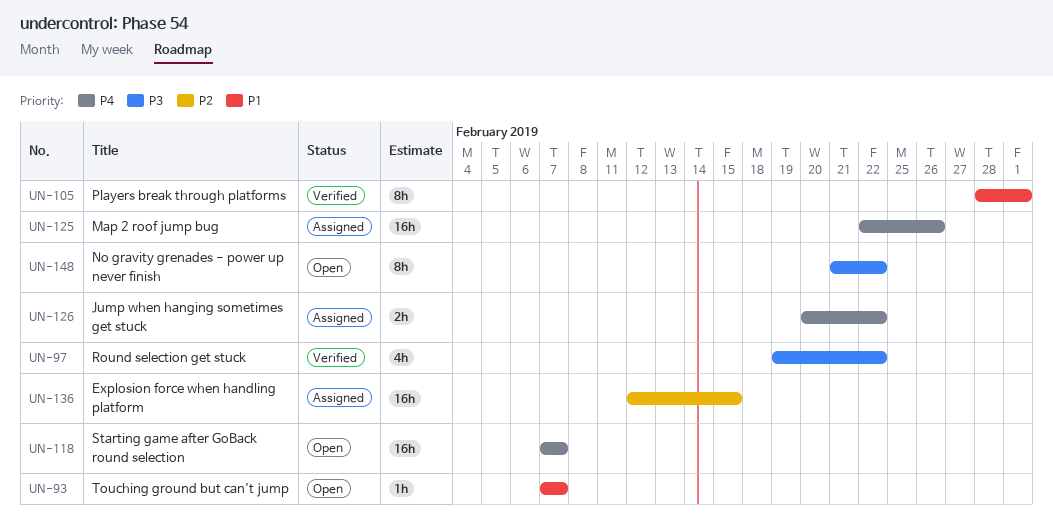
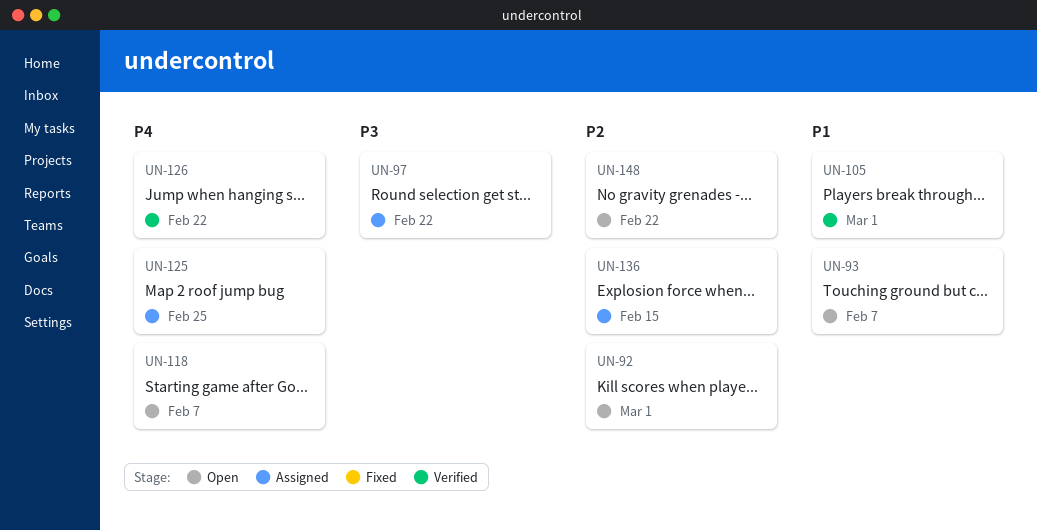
UN-92: none -> present
UN-97, status: Verified -> Assigned
UN-125, due: Feb 26 -> Feb 25
UN-126, status: Assigned -> Verified
UN-148, priority: P3 -> P2

